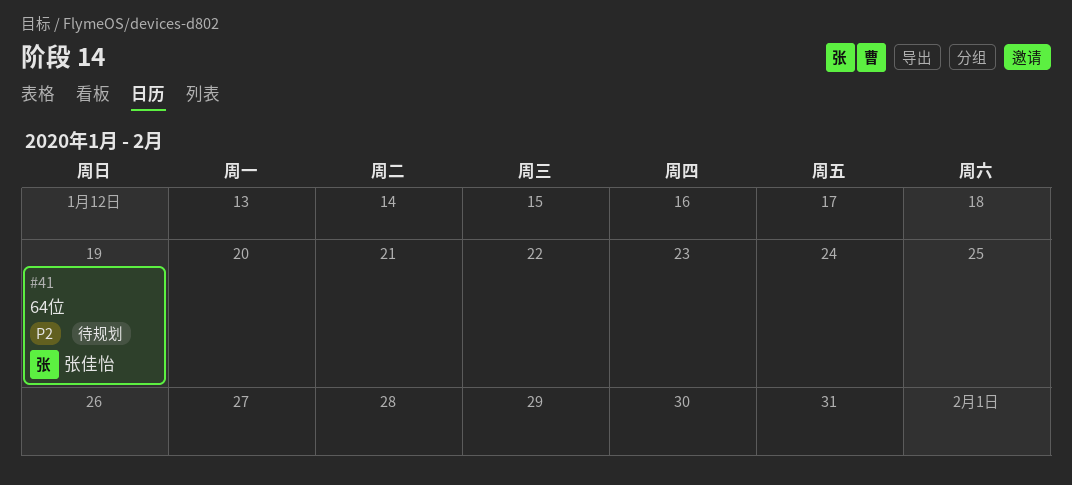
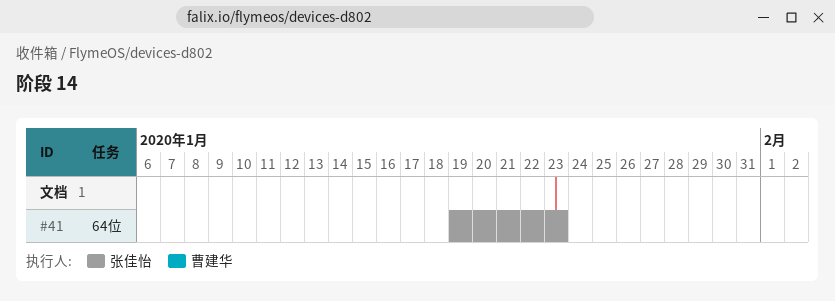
#41, due: Jan 19 -> Jan 23

